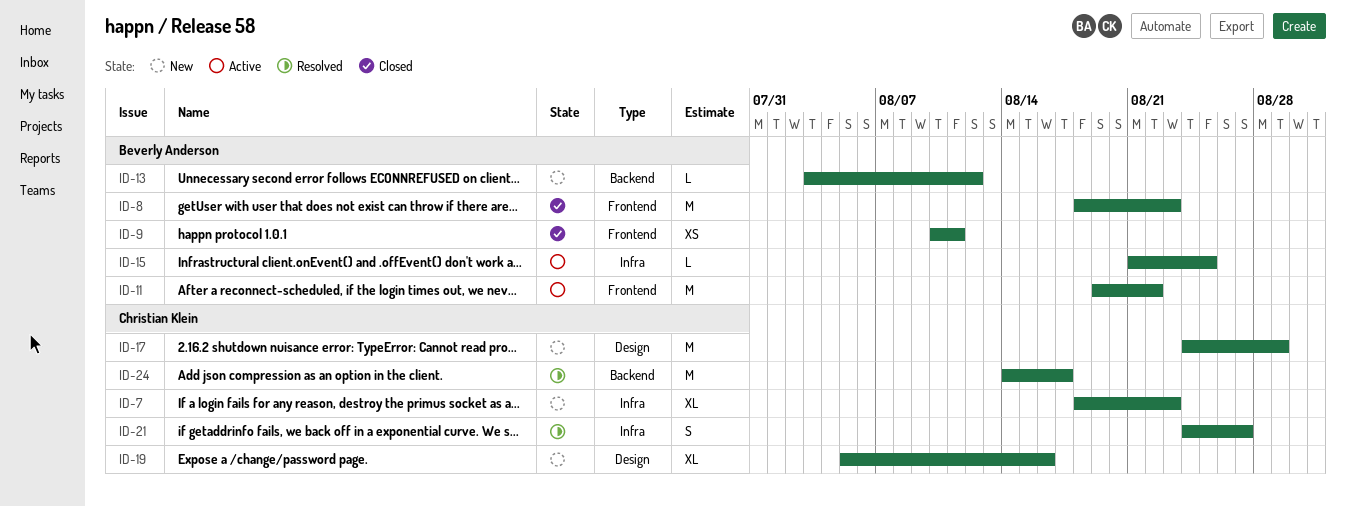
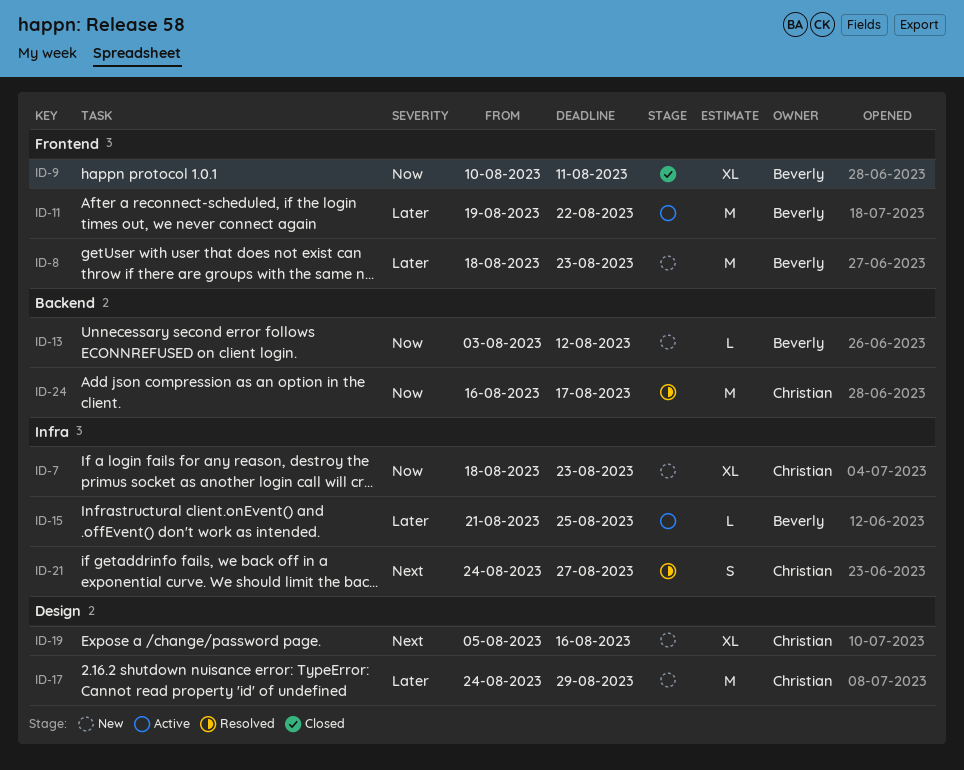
ID-8, status: Closed -> New
ID-9, estimate: XS -> XL
ID-24, start: Aug 14 -> Aug 16

